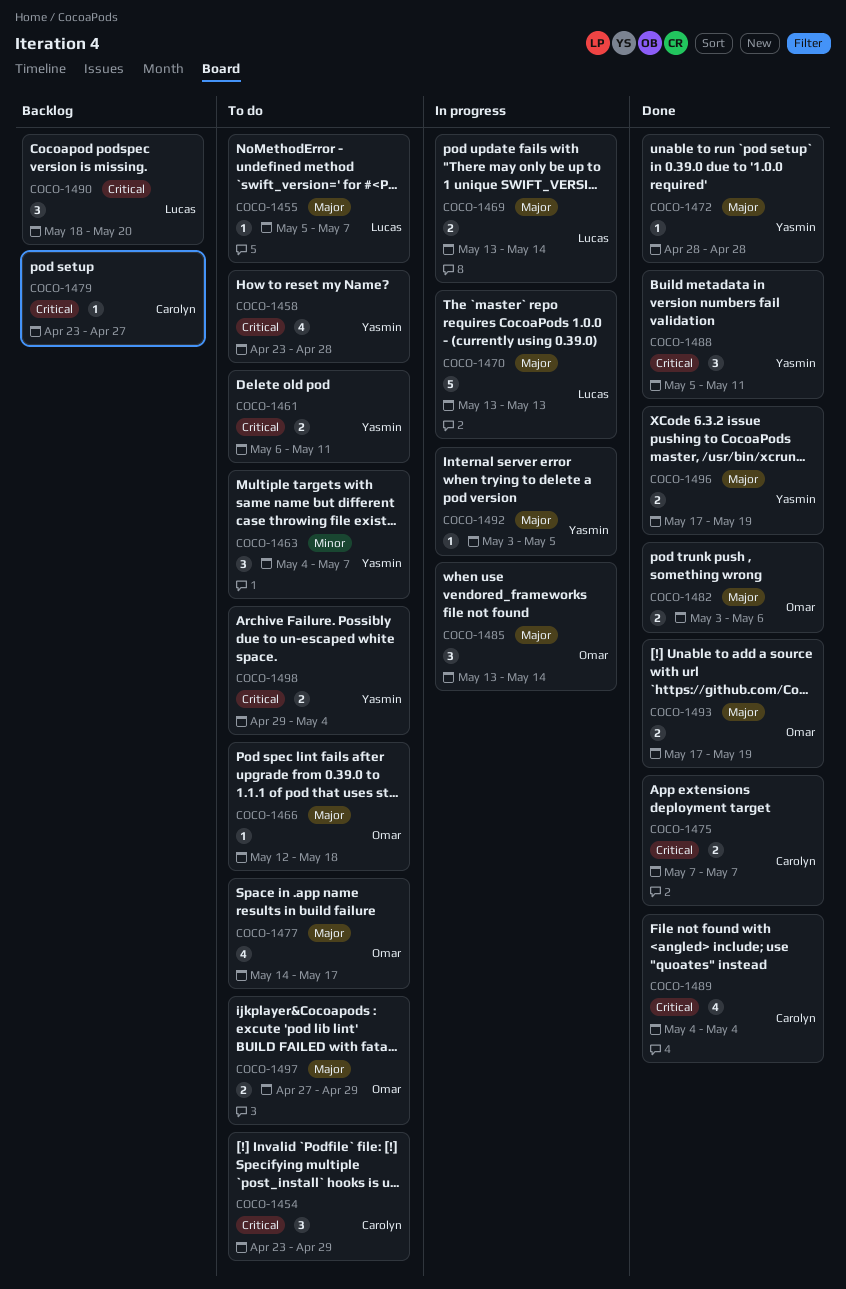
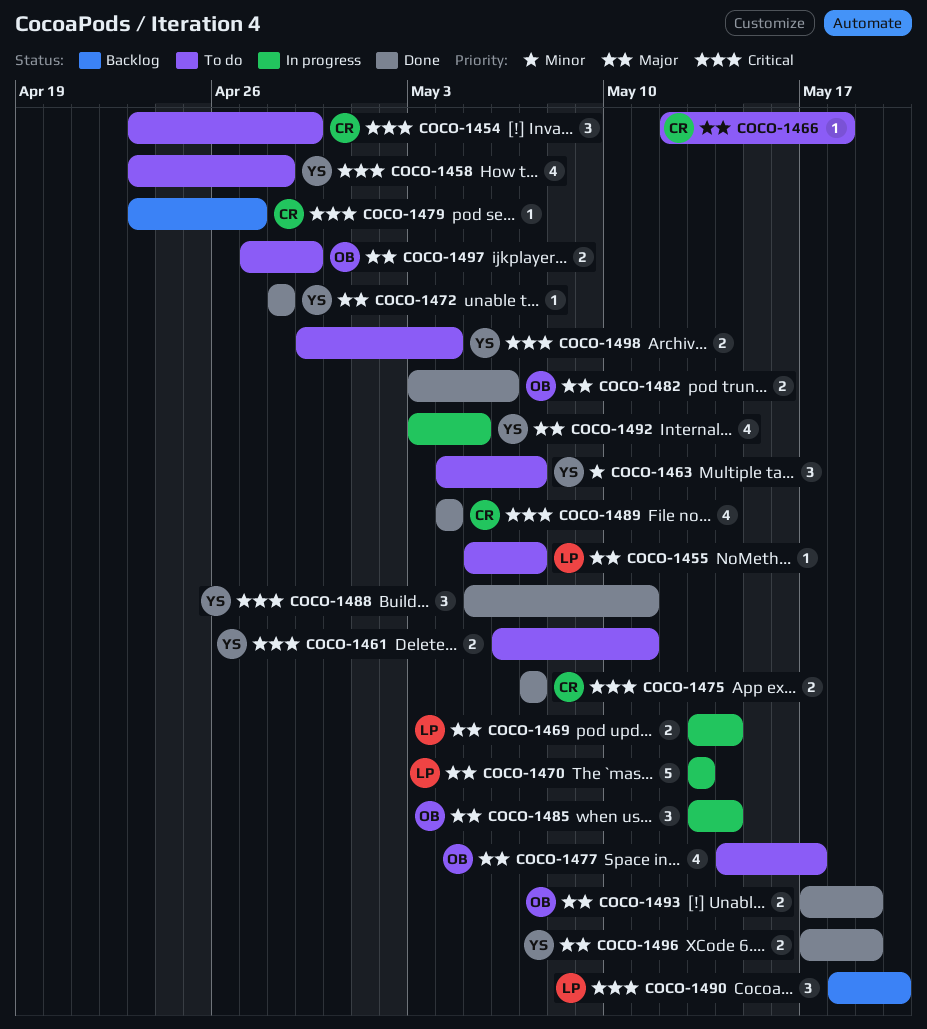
COCO-1466, owner: Omar -> Carolyn
COCO-1492, estimate: 1 -> 4

